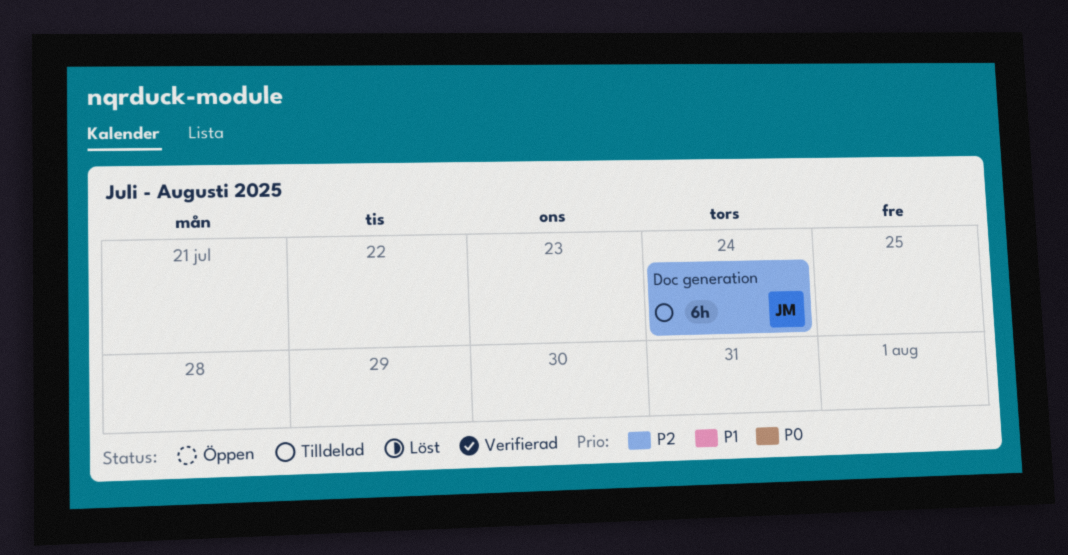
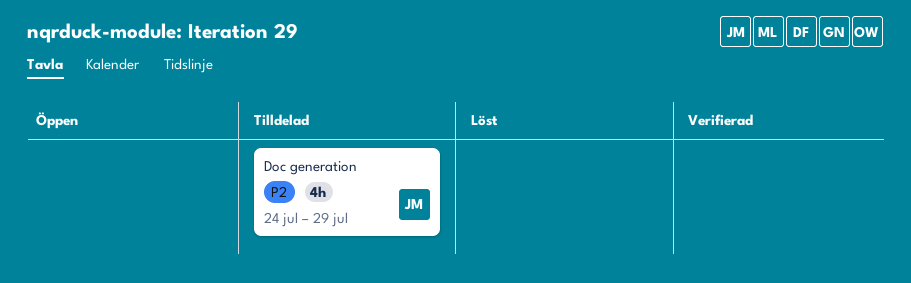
Doc generation, estimate: 6h -> 4h
Doc generation, due: Jul 24 -> Jul 29

